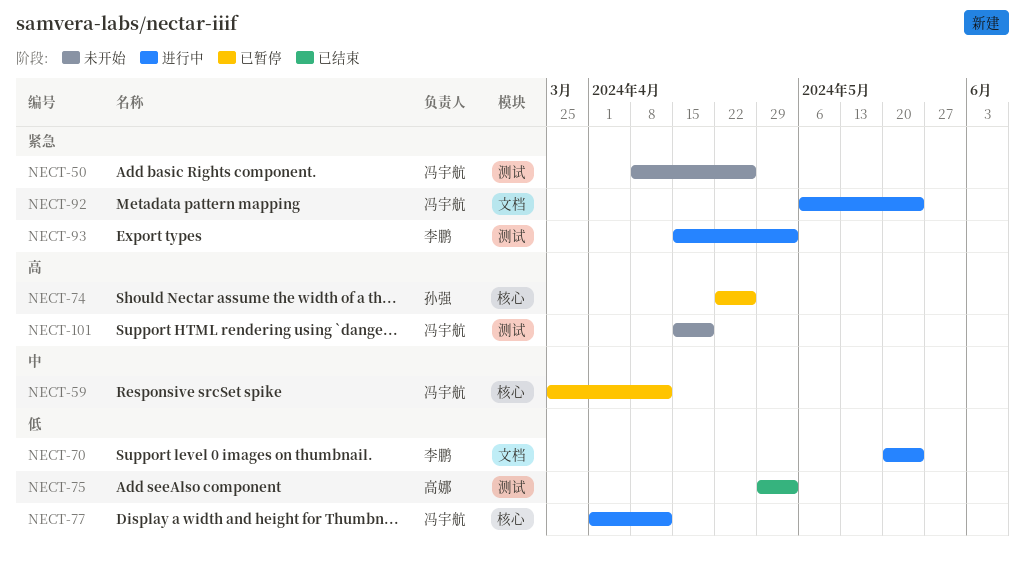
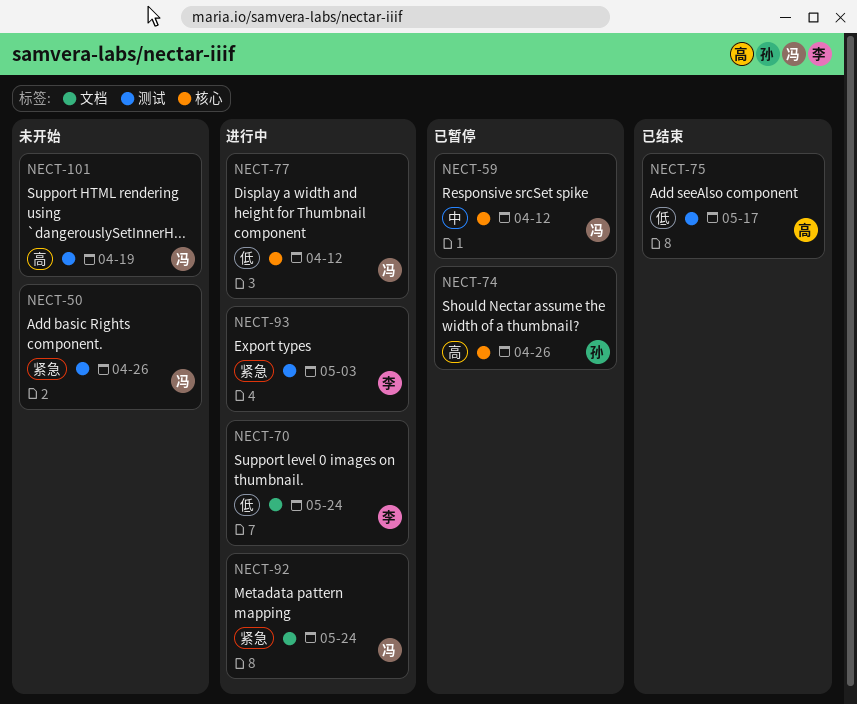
NECT-75, due: May 3 -> May 17

